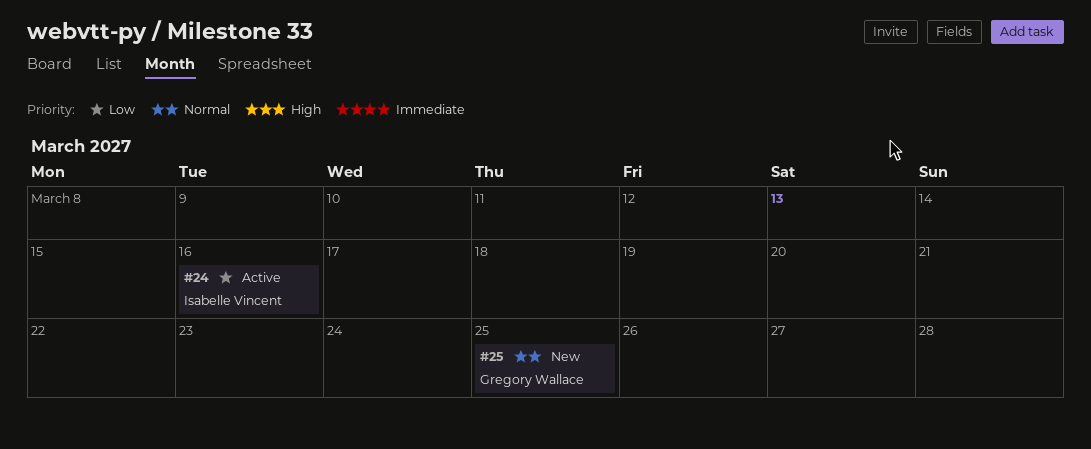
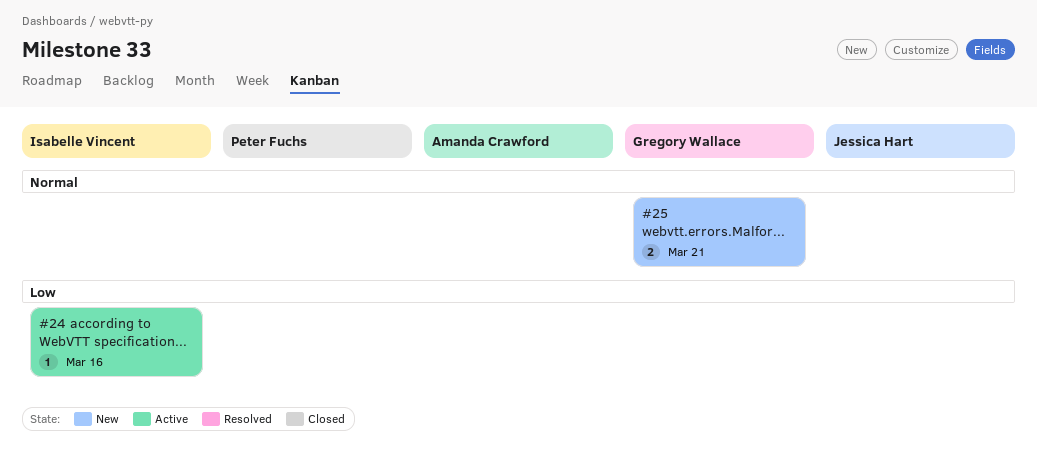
#25, due: Mar 25 -> Mar 21

